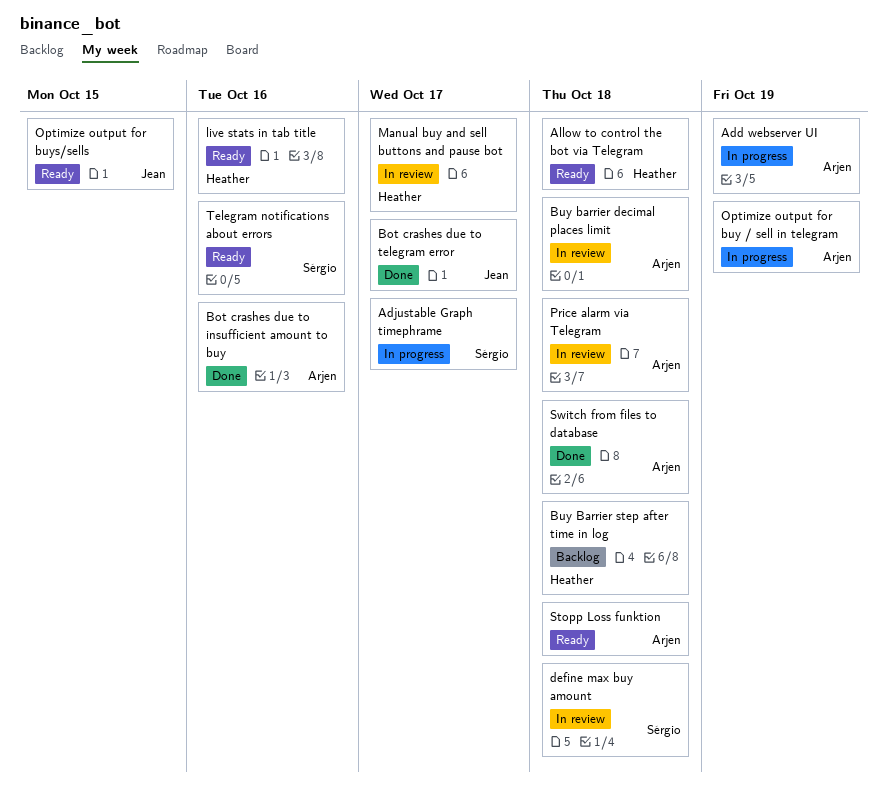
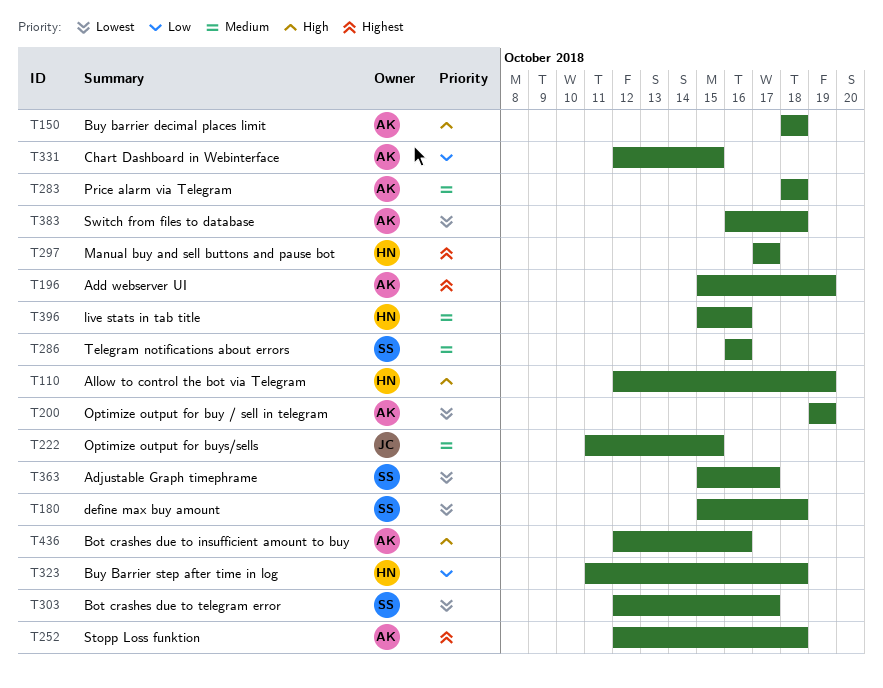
Allow to control the bot via Telegram, due: Oct 18 -> Oct 19
Bot crashes due to telegram error, owner: Jean -> Sérgio
Chart Dashboard in Webinterface: none -> present

